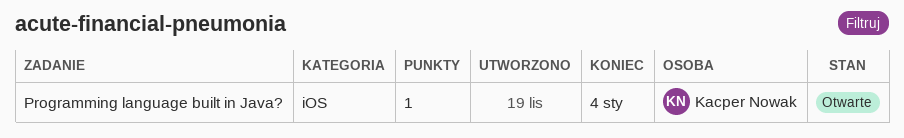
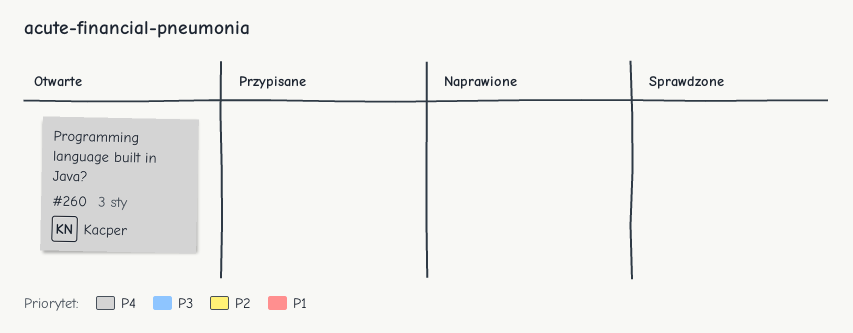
Programming language built in Java?, due: Jan 4 -> Jan 3

